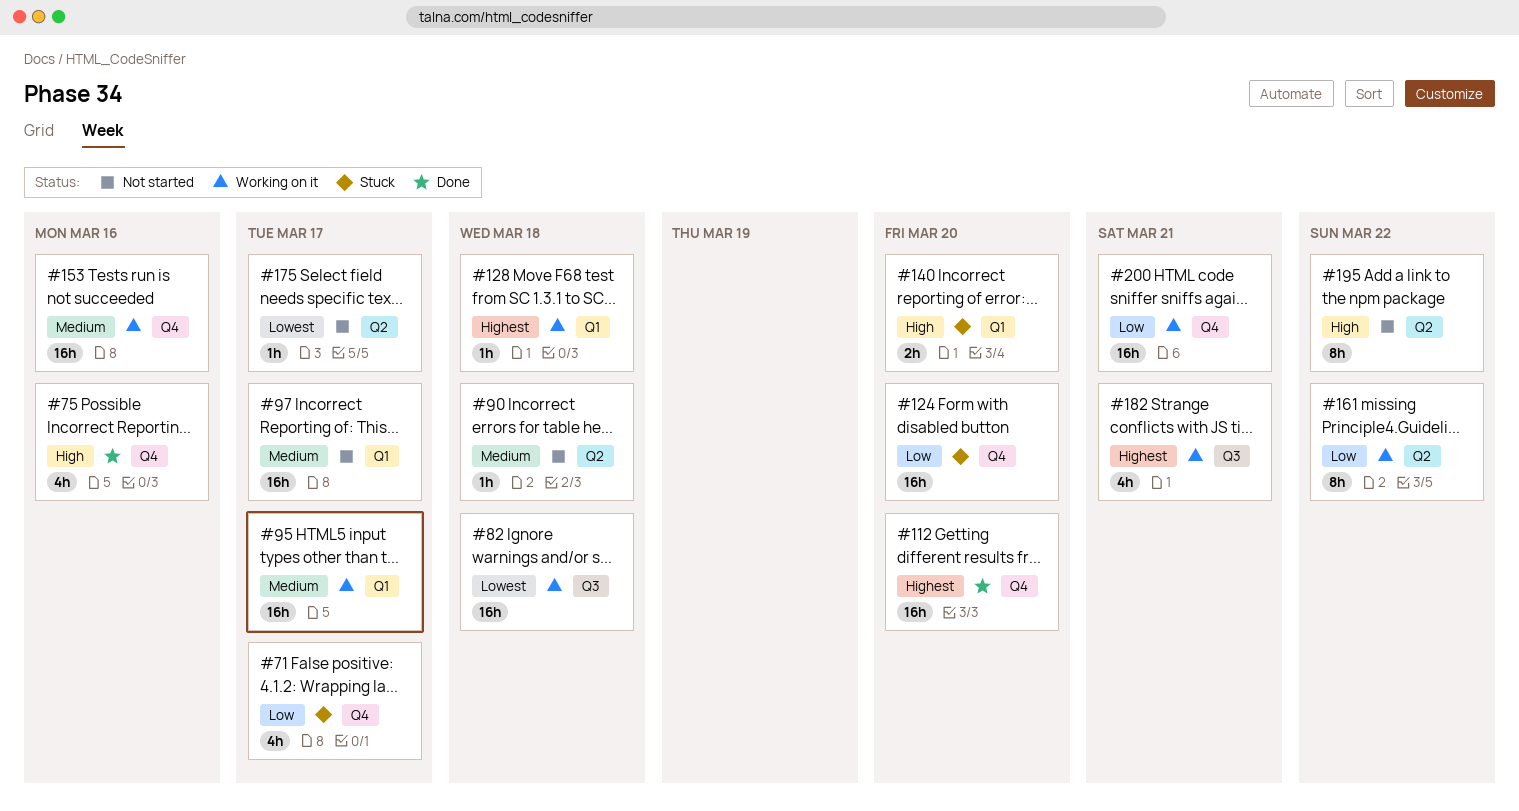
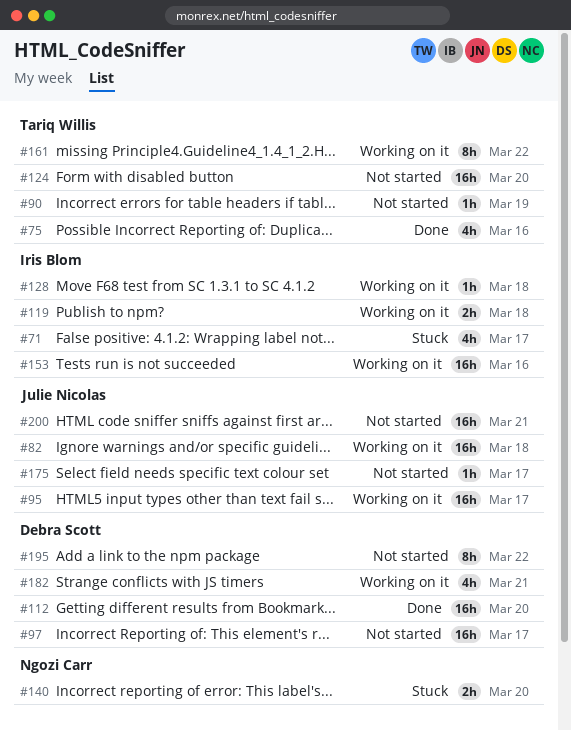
#90, due: Mar 18 -> Mar 19
#119: none -> present
#124, status: Stuck -> Not started
#200, status: Working on it -> Not started

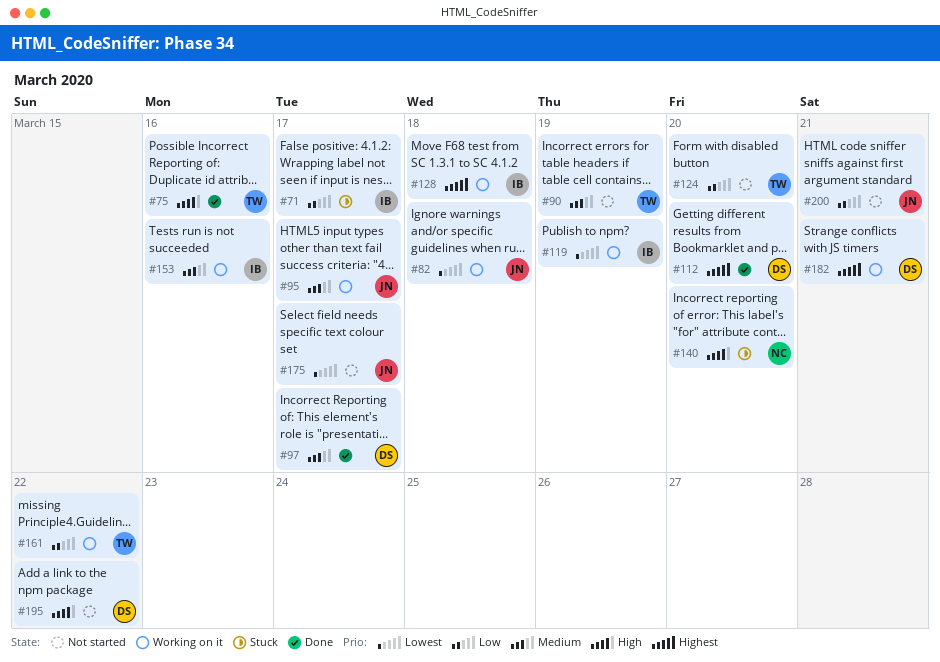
#97, status: Not started -> Done
#119, due: Mar 18 -> Mar 19

